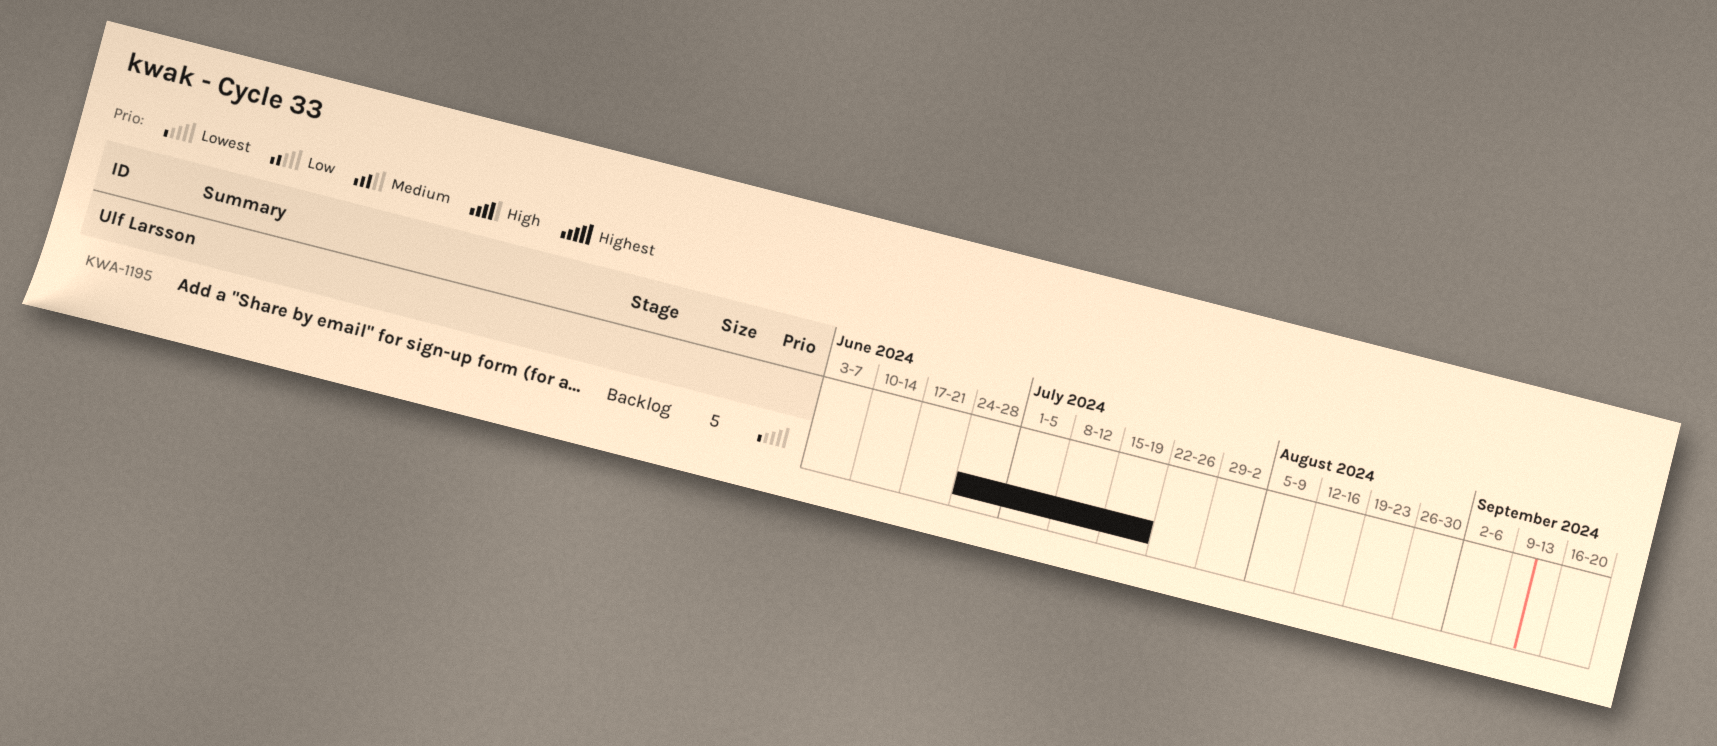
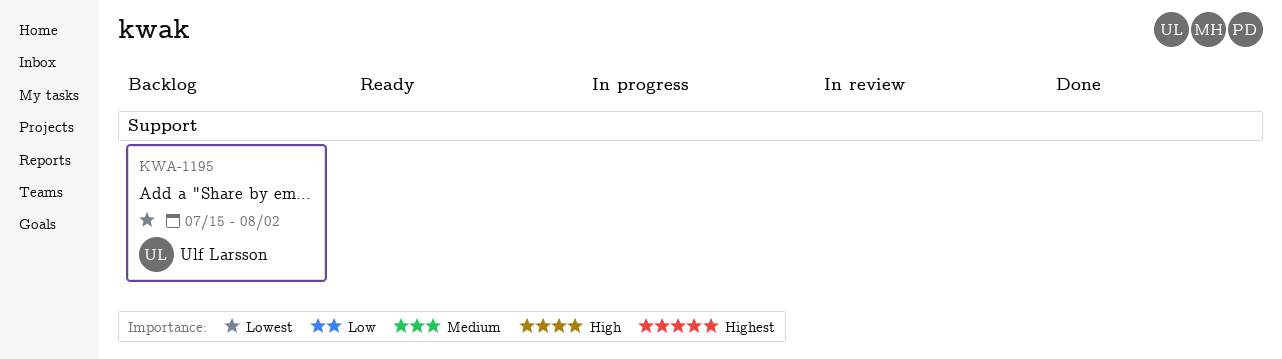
KWA-1195, start: Jun 24 -> Jul 15
KWA-1195, due: Jul 19 -> Aug 2

